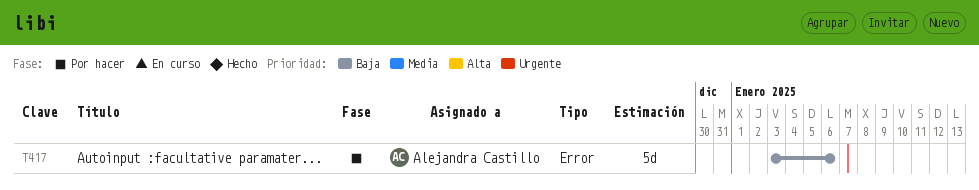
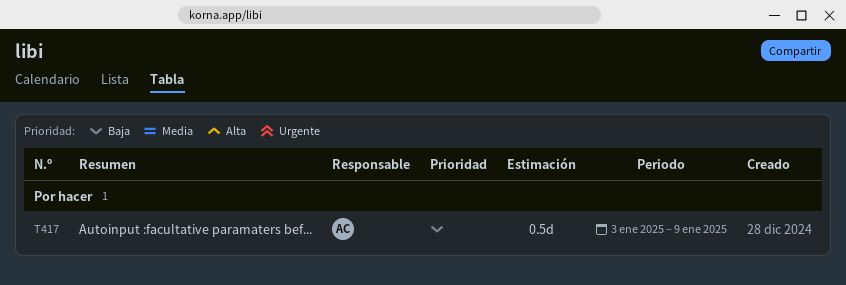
T417, estimate: 5d -> 0.5d
T417, due: Jan 6 -> Jan 9

